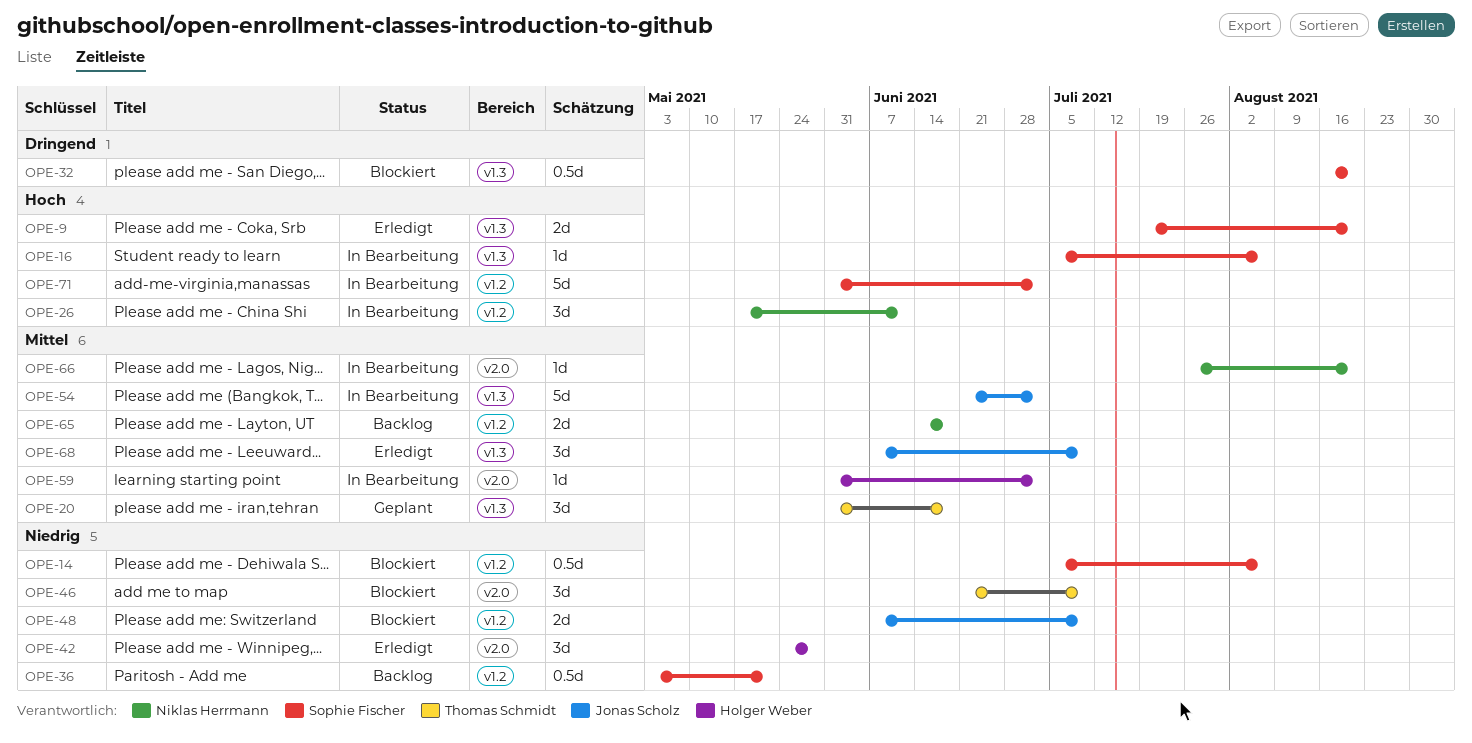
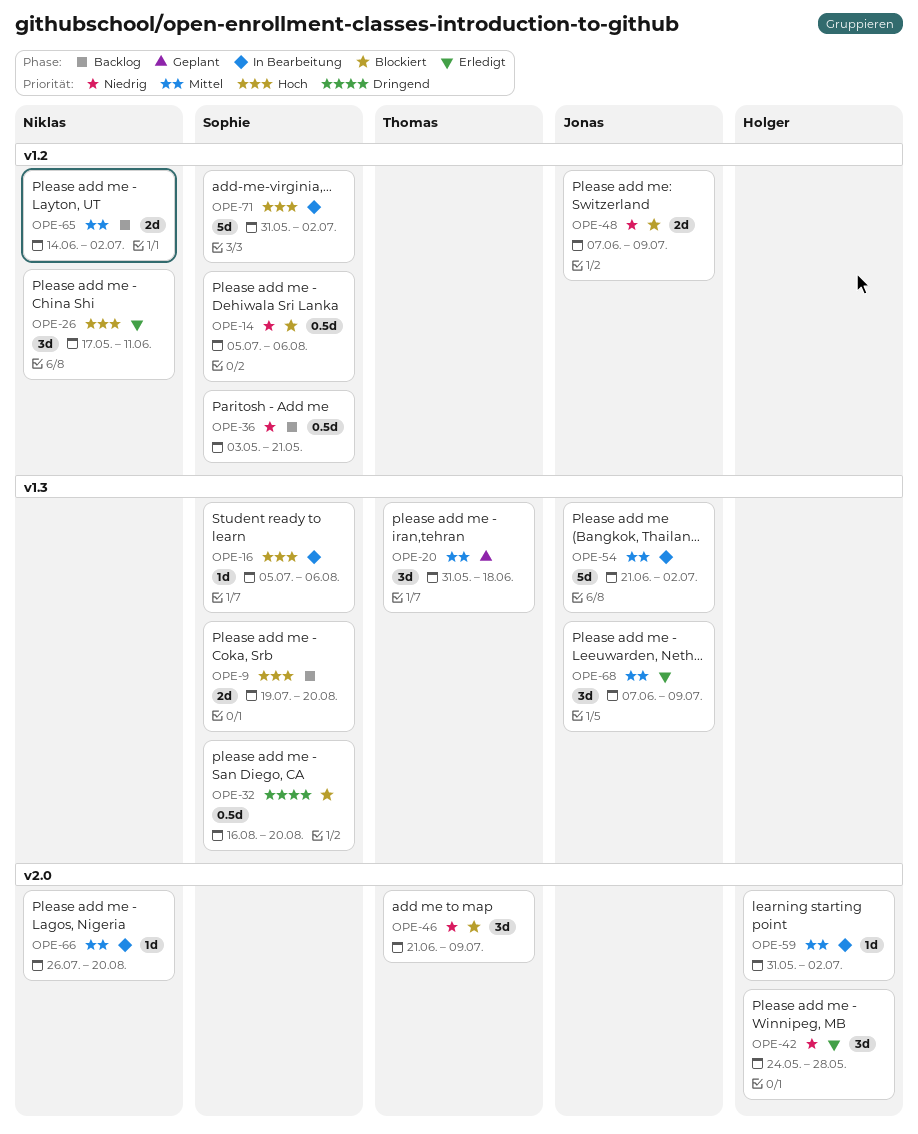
OPE-9, status: Erledigt -> Backlog
OPE-26, status: In Bearbeitung -> Erledigt
OPE-65, due: Jun 18 -> Jul 2

